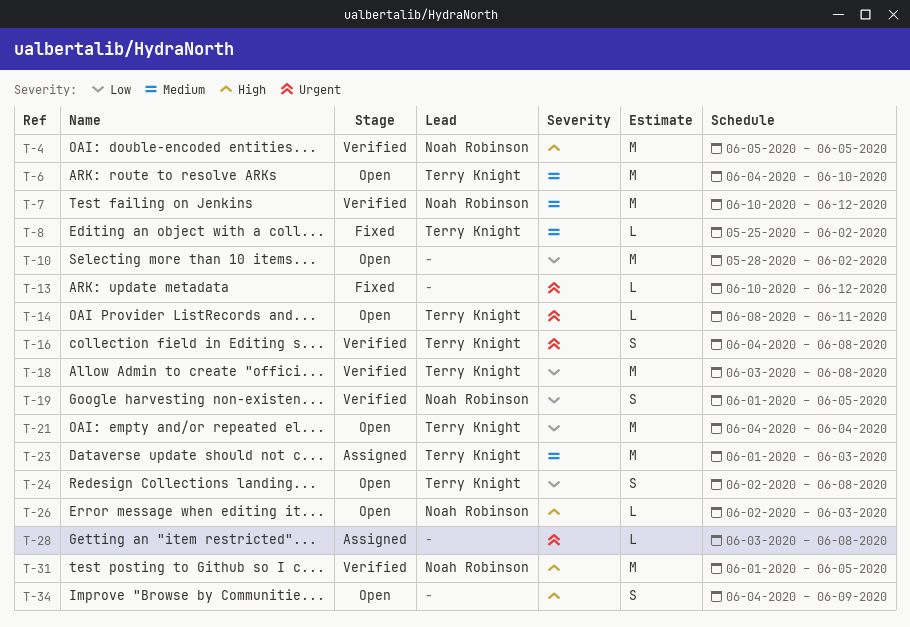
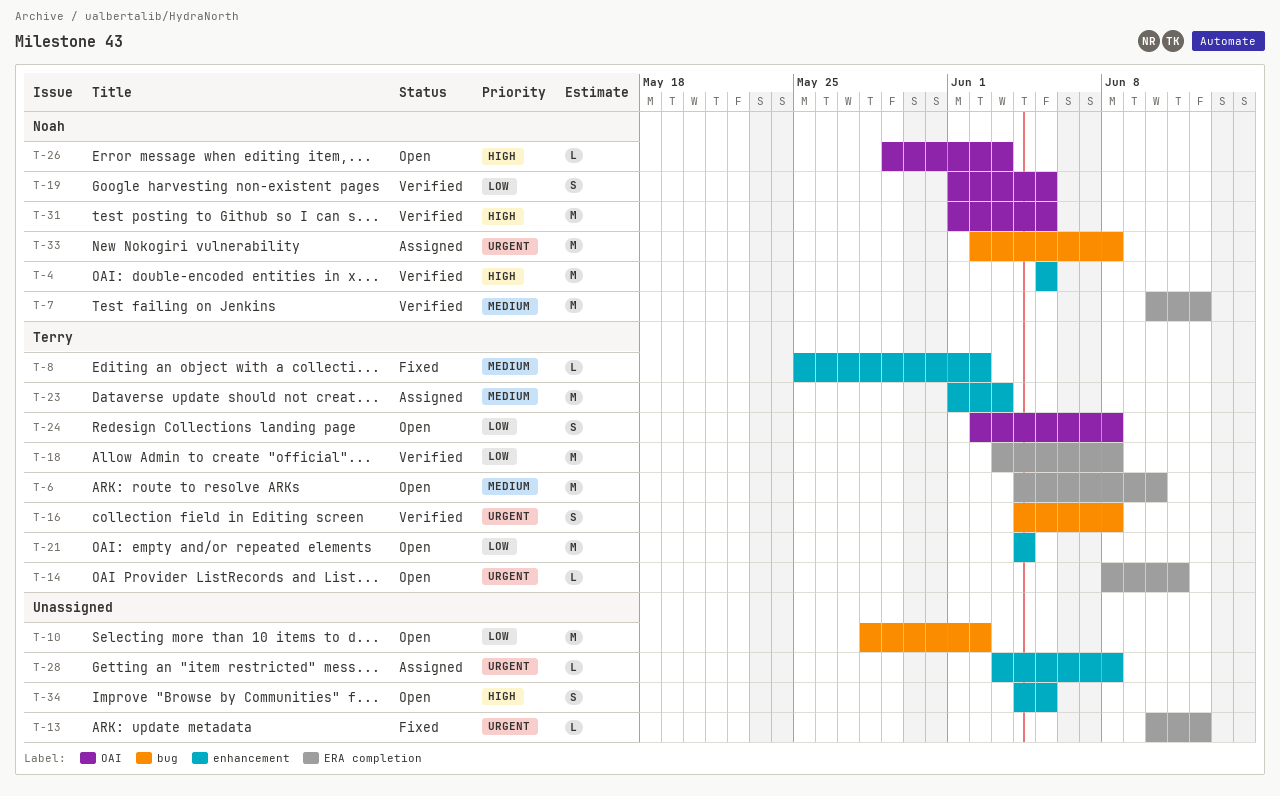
T-26, start: Jun 2 -> May 29
T-33: none -> present
T-34, due: Jun 9 -> Jun 5

